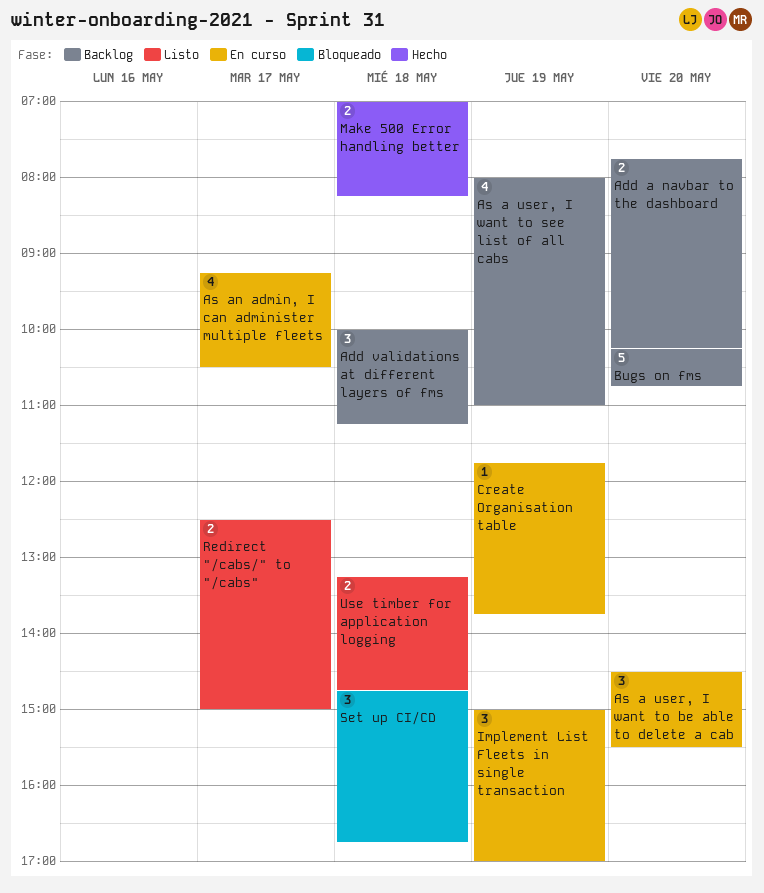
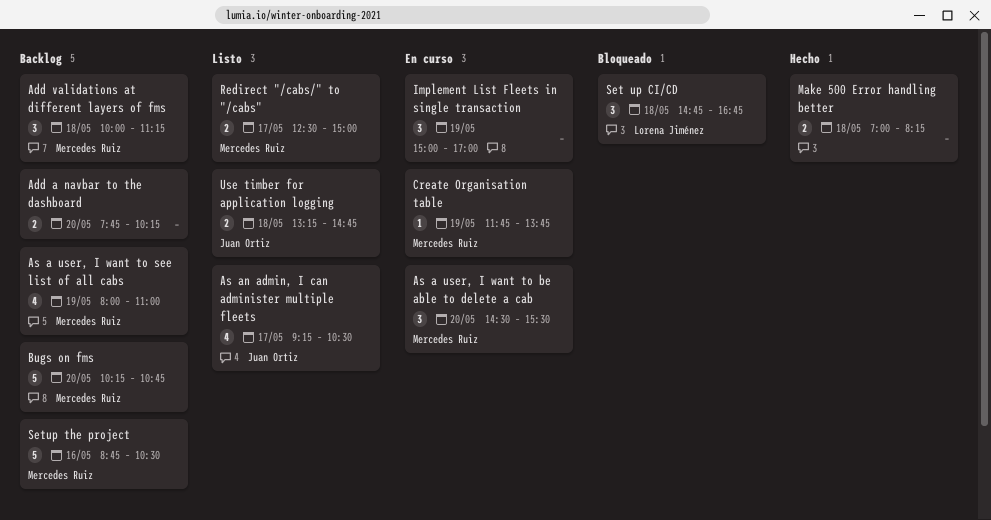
As an admin, I can administer multiple fleets, status: En curso -> Listo
Setup the project: none -> present

